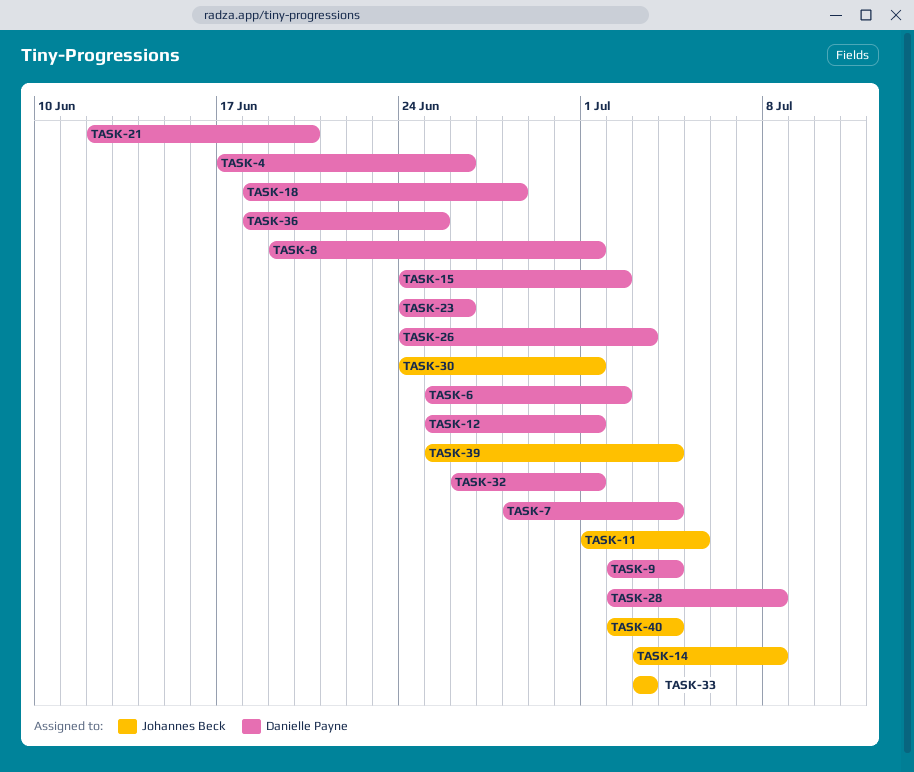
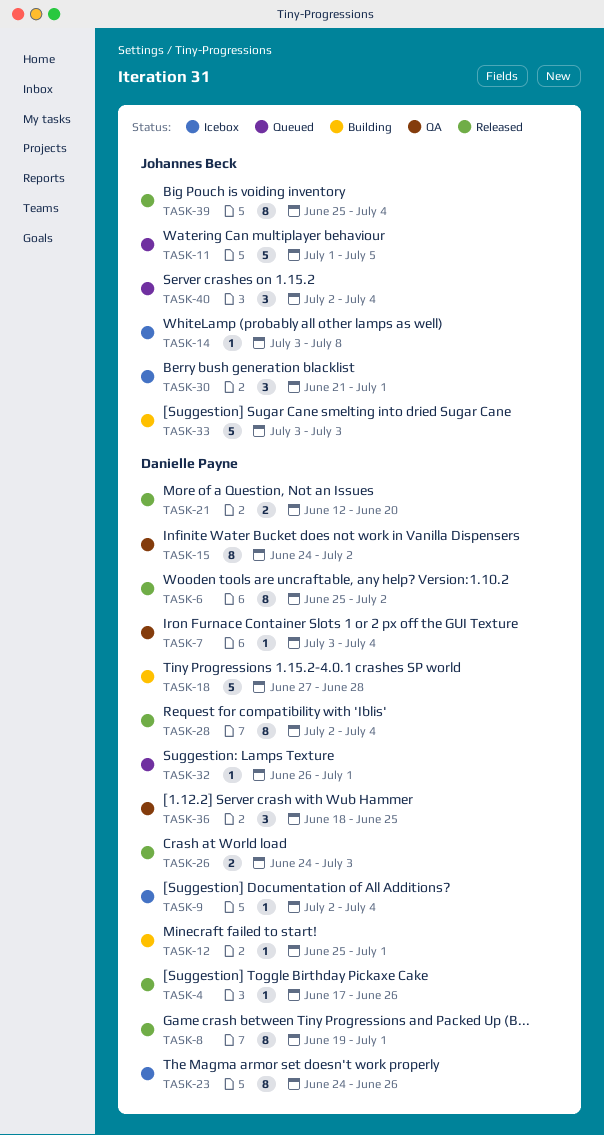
TASK-7, start: Jun 28 -> Jul 3
TASK-18, start: Jun 18 -> Jun 27
TASK-28, due: Jul 8 -> Jul 4
TASK-30, start: Jun 24 -> Jun 21

